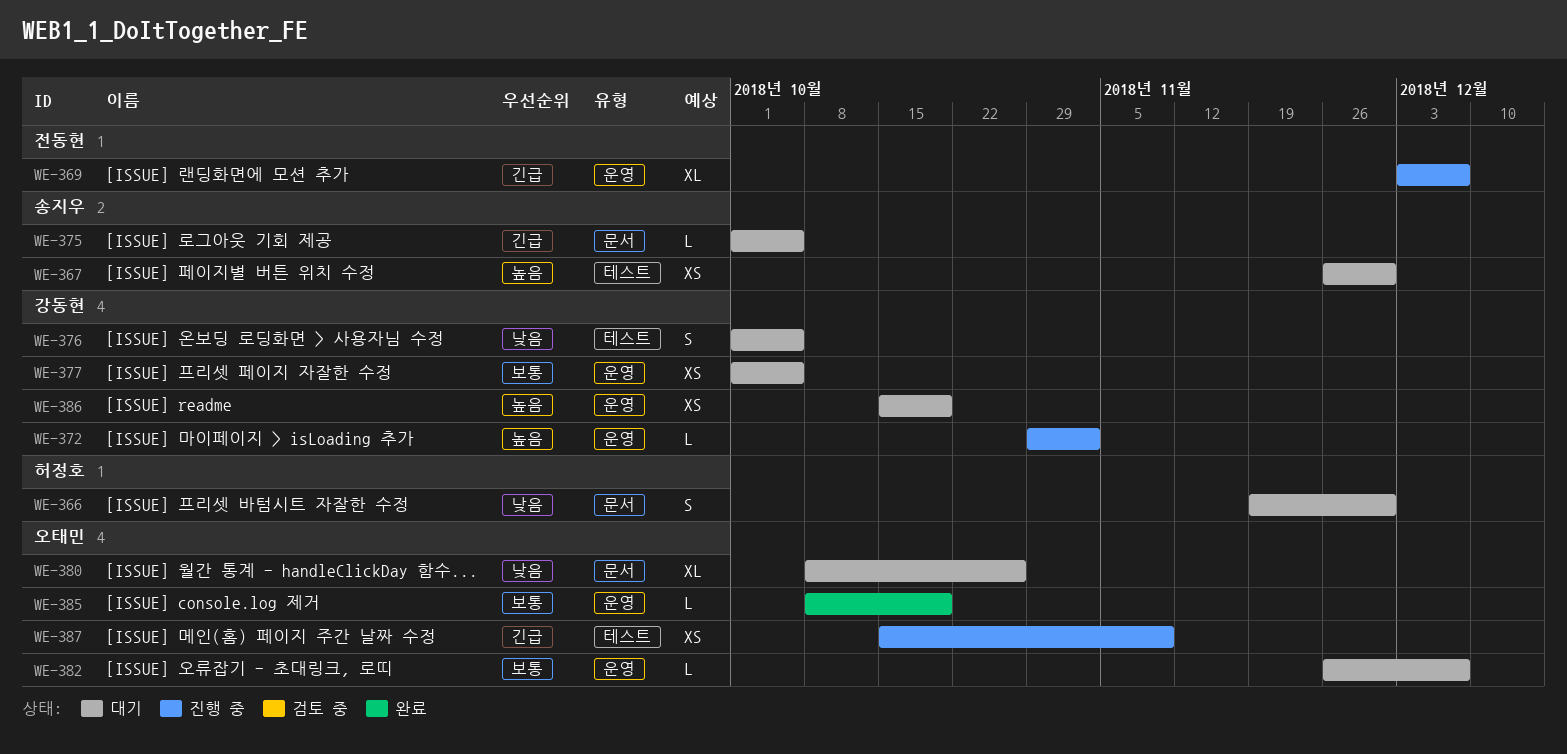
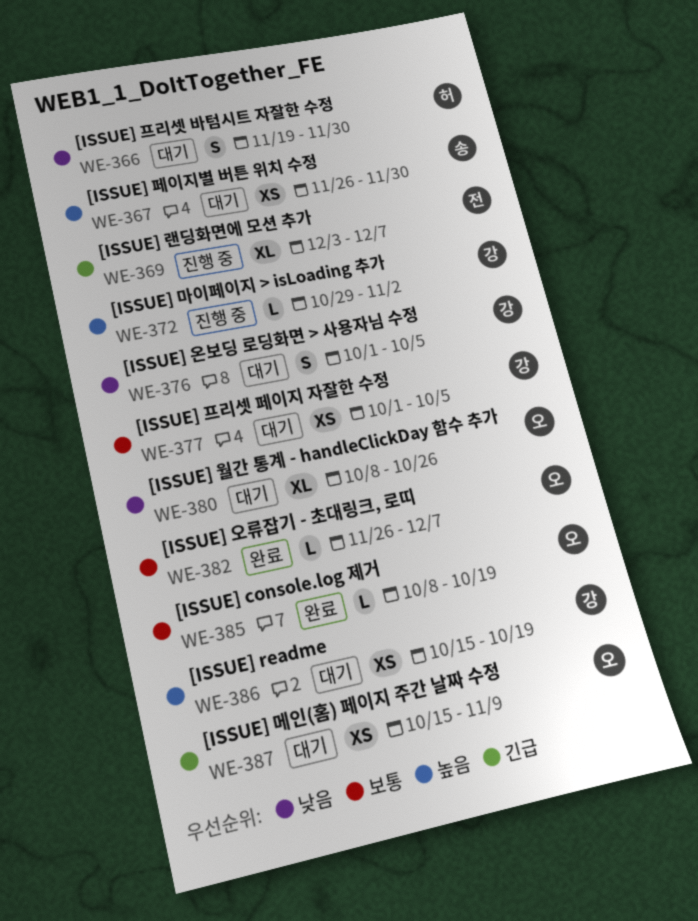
WE-375: present -> none
WE-382, status: 대기 -> 완료
WE-387, status: 진행 중 -> 대기

